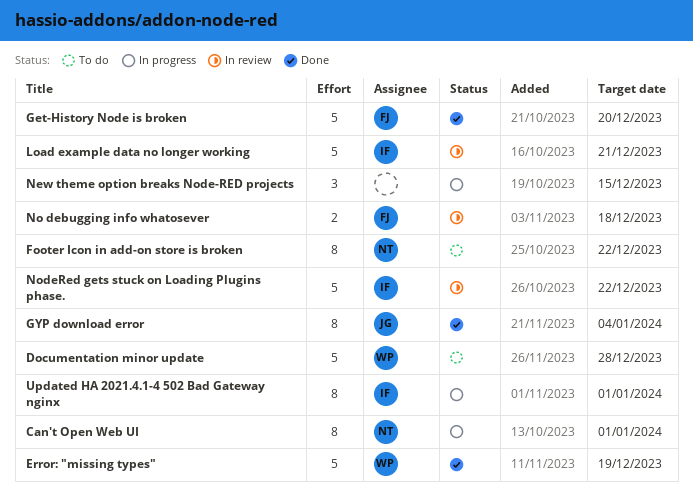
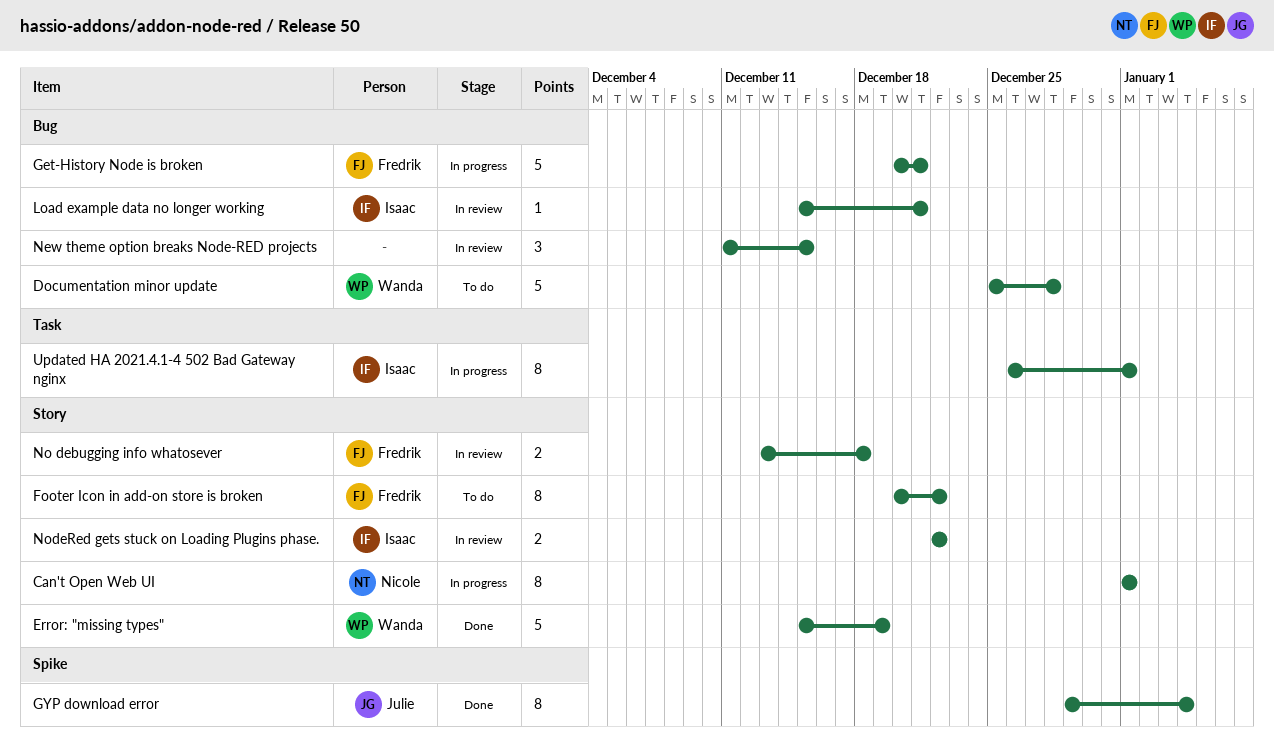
Footer Icon in add-on store is broken, owner: Nicole -> Fredrik
Get-History Node is broken, status: Done -> In progress
Get-History Node is broken, due: Dec 20 -> Dec 21
Load example data no longer working, estimate: 5 -> 1
New theme option breaks Node-RED projects, status: In progress -> In review
NodeRed gets stuck on Loading Plugins phase., estimate: 5 -> 2

